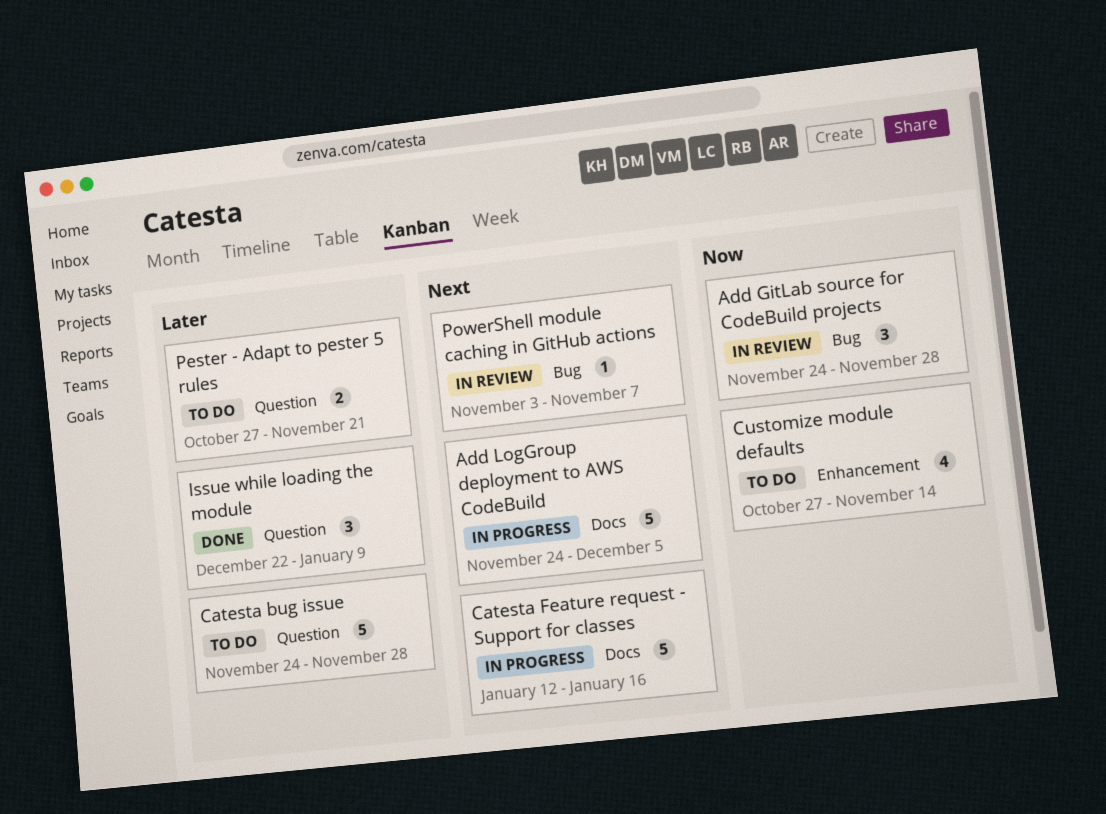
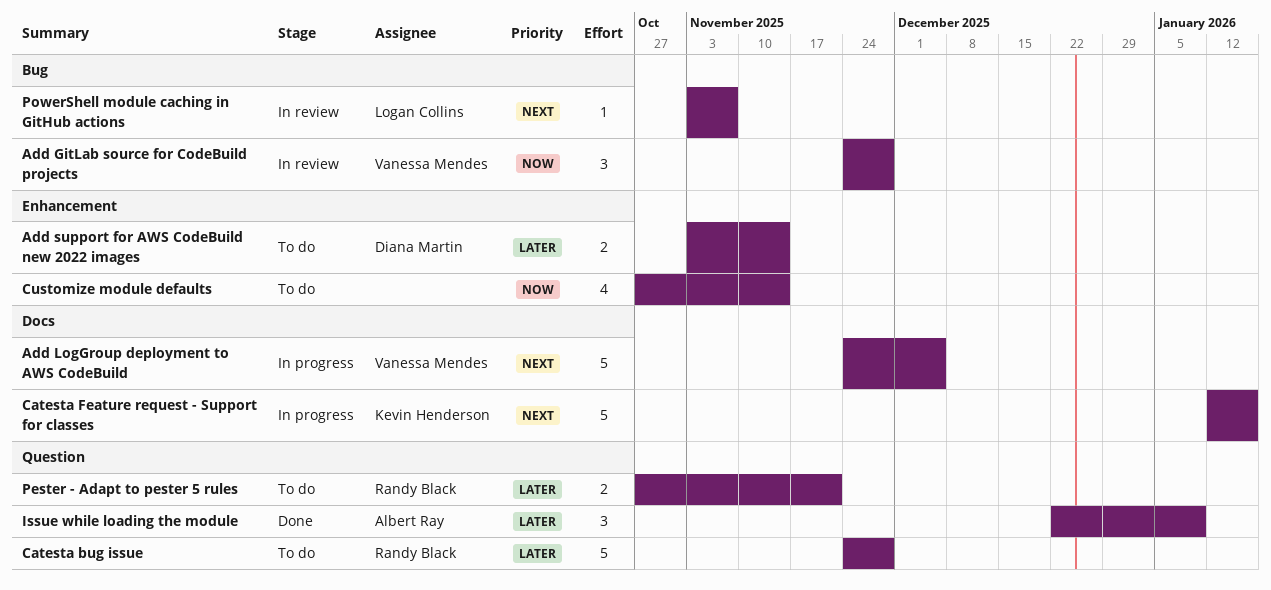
Add support for AWS CodeBuild new 2022 images: none -> present

